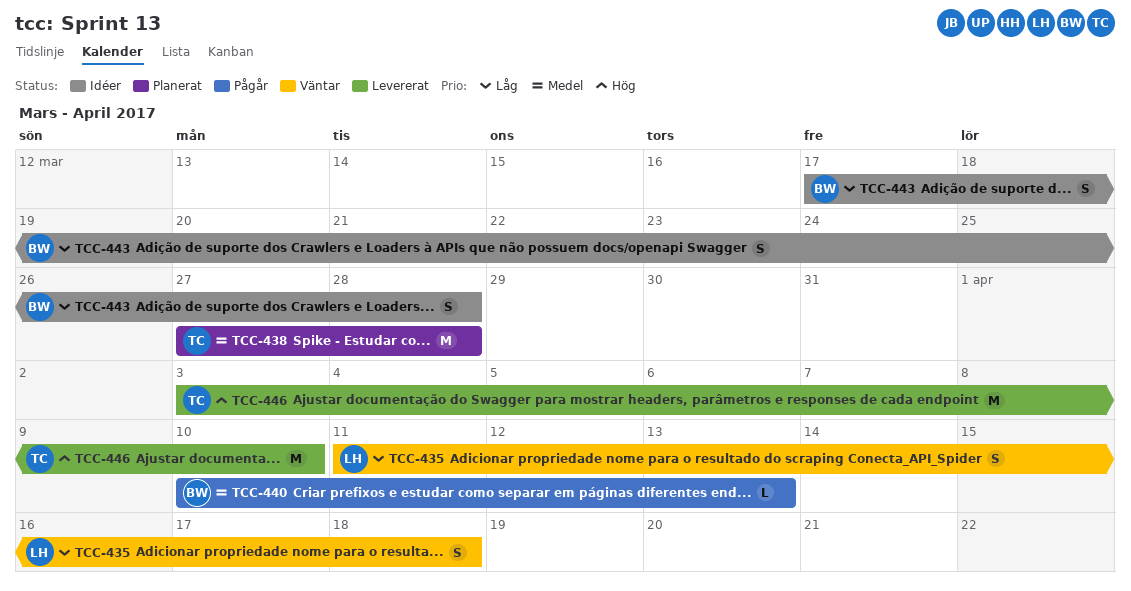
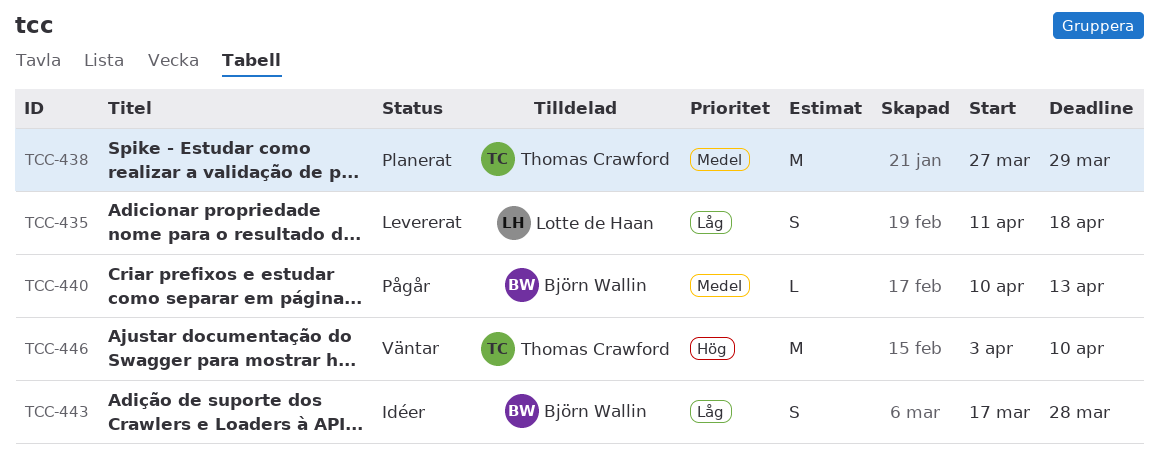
TCC-435, status: Väntar -> Levererat
TCC-438, due: Mar 28 -> Mar 29
TCC-446, status: Levererat -> Väntar

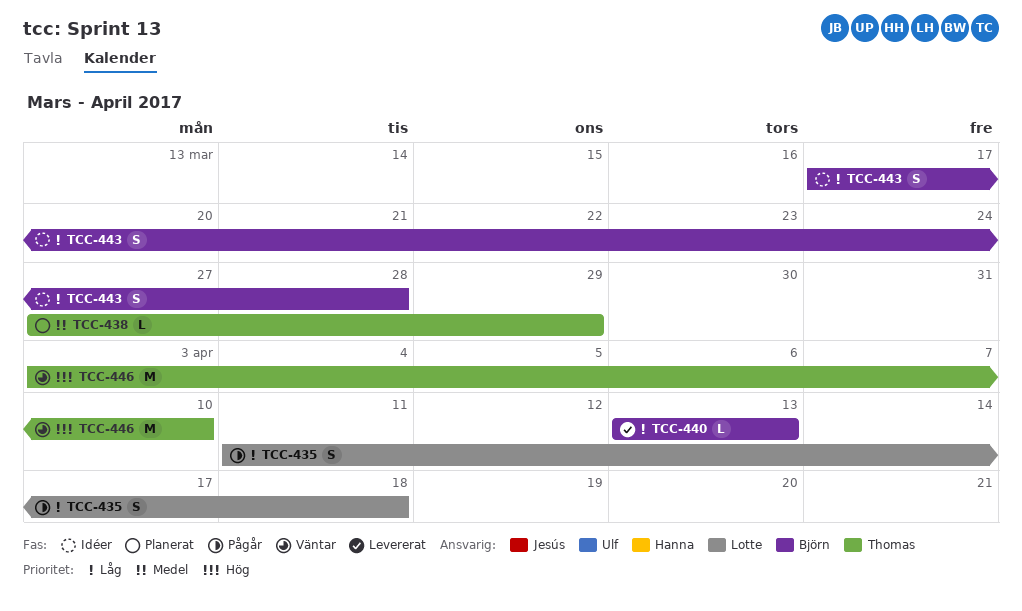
TCC-435, status: Levererat -> Pågår
TCC-438, estimate: M -> L
TCC-440, status: Pågår -> Levererat
TCC-440, priority: Medel -> Låg
TCC-440, start: Apr 10 -> Apr 13

